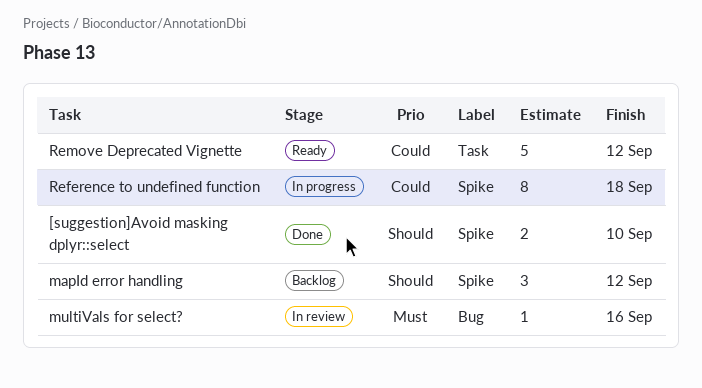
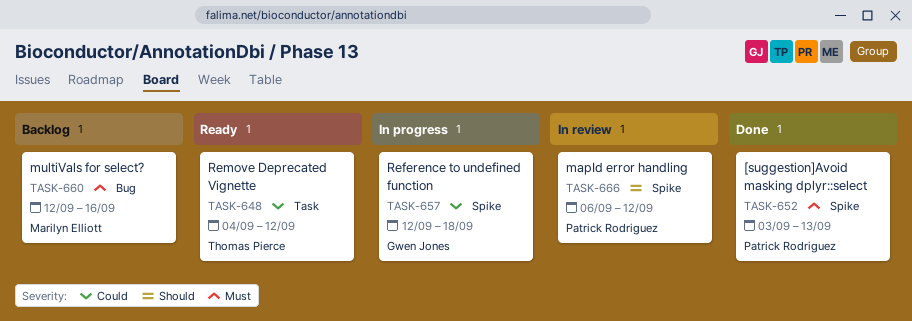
[suggestion]Avoid masking dplyr::select, priority: Should -> Must
[suggestion]Avoid masking dplyr::select, due: Sep 10 -> Sep 13
mapId error handling, status: Backlog -> In review
multiVals for select?, status: In review -> Backlog

